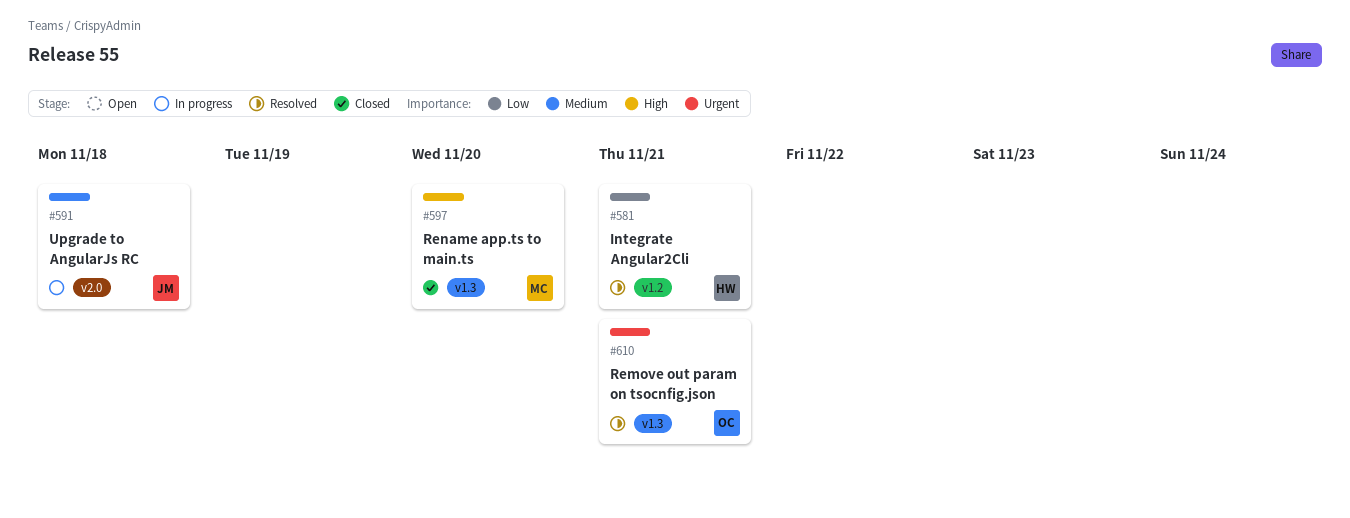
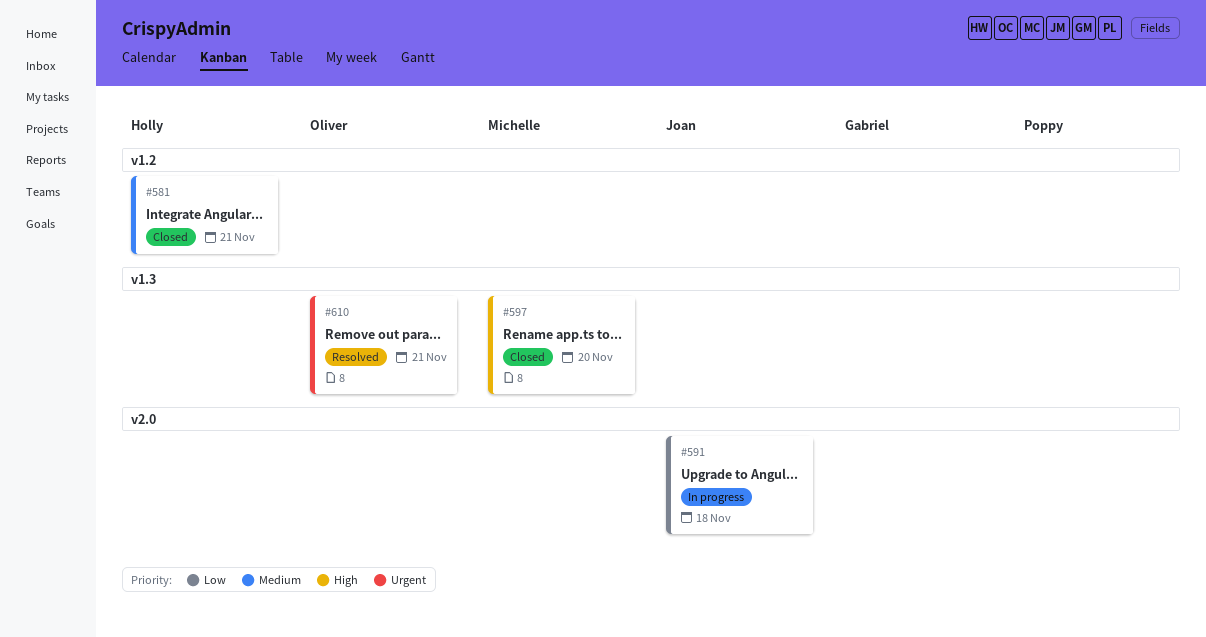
#581, status: Resolved -> Closed
#581, priority: Low -> Medium
#591, priority: Medium -> Low

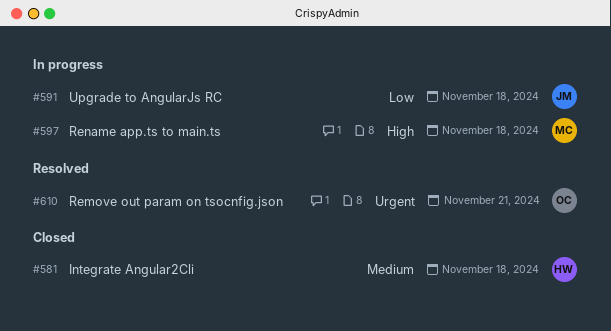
#581, due: Nov 21 -> Nov 18
#597, status: Closed -> In progress
#597, due: Nov 20 -> Nov 18

